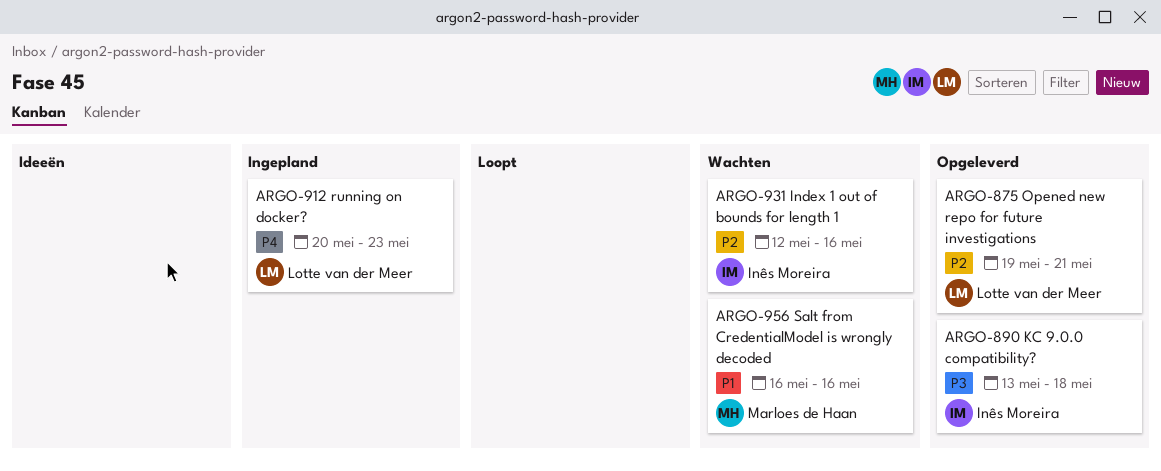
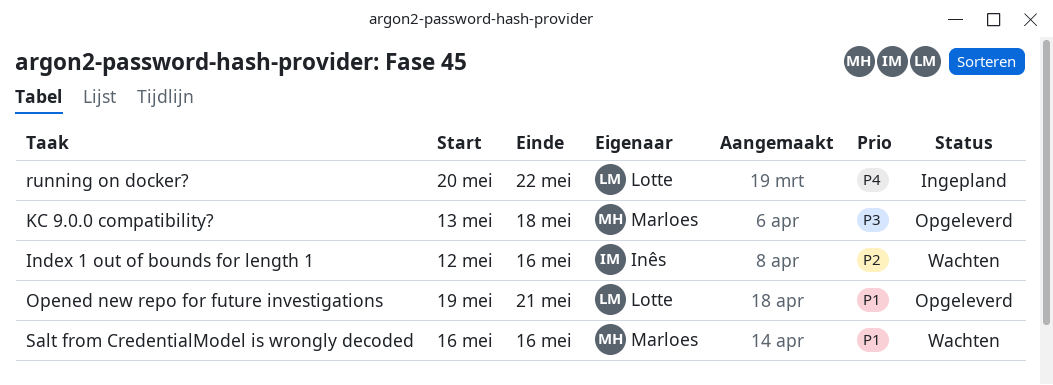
KC 9.0.0 compatibility?, owner: Inês Moreira -> Marloes de Haan
Opened new repo for future investigations, priority: P2 -> P1
running on docker?, due: May 23 -> May 22

